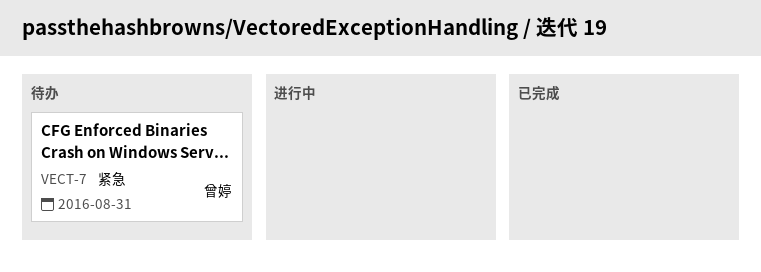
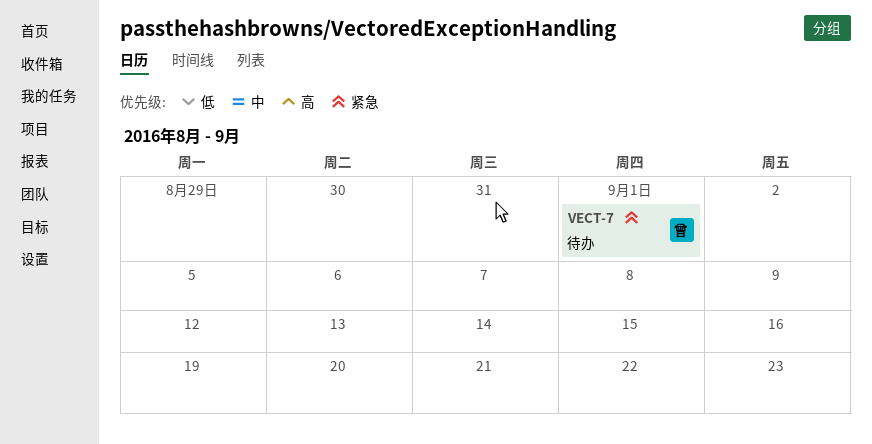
VECT-7, due: Aug 31 -> Sep 1

